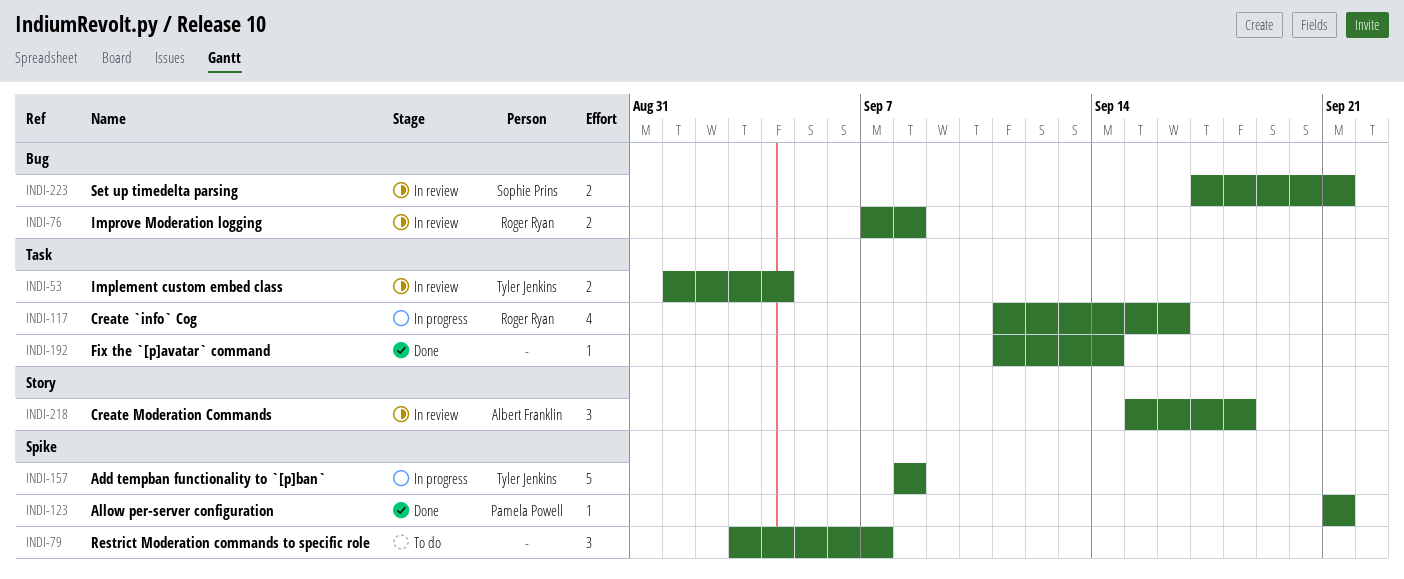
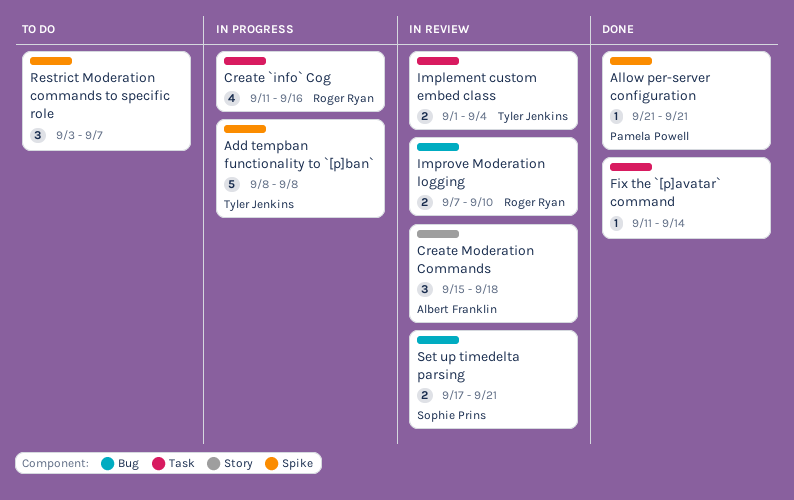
Improve Moderation logging, due: Sep 8 -> Sep 10

